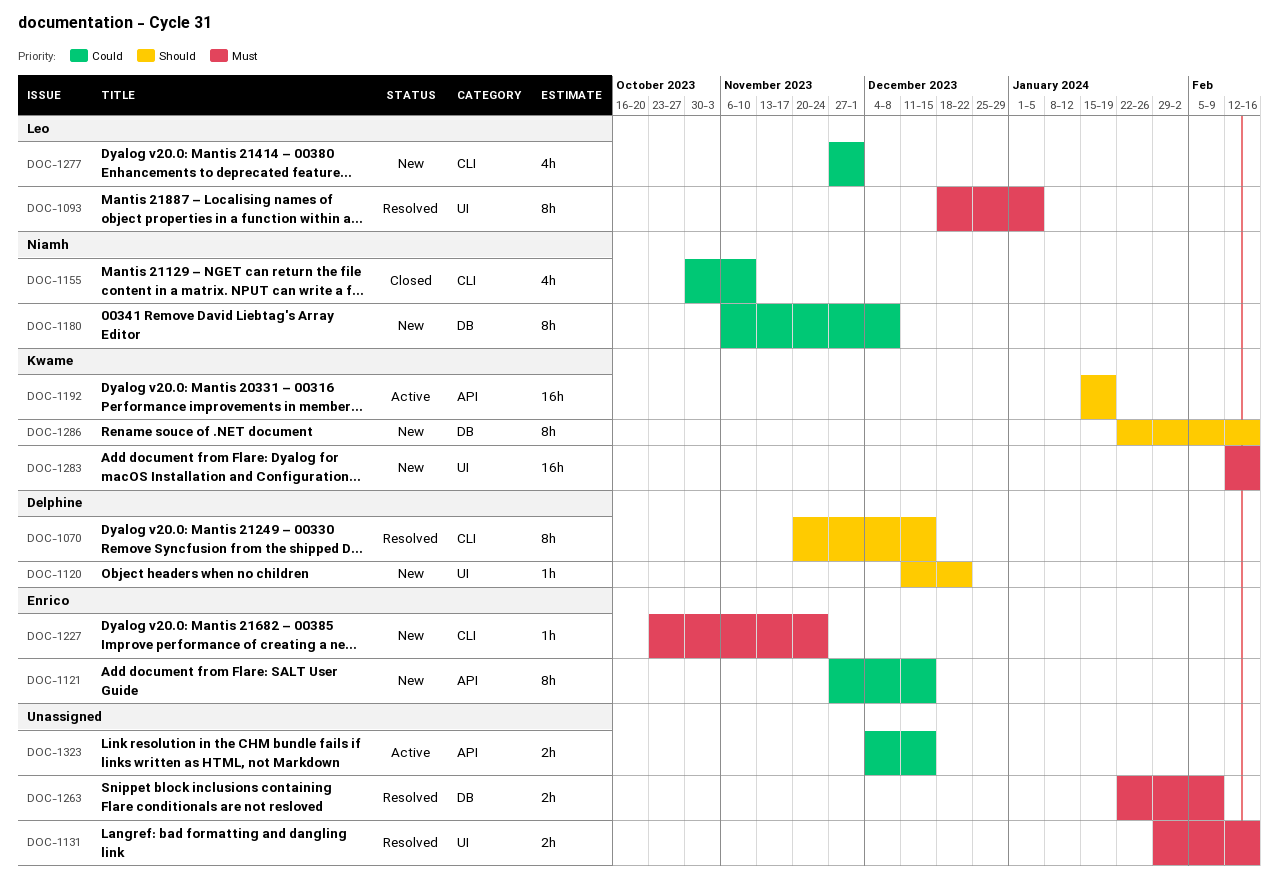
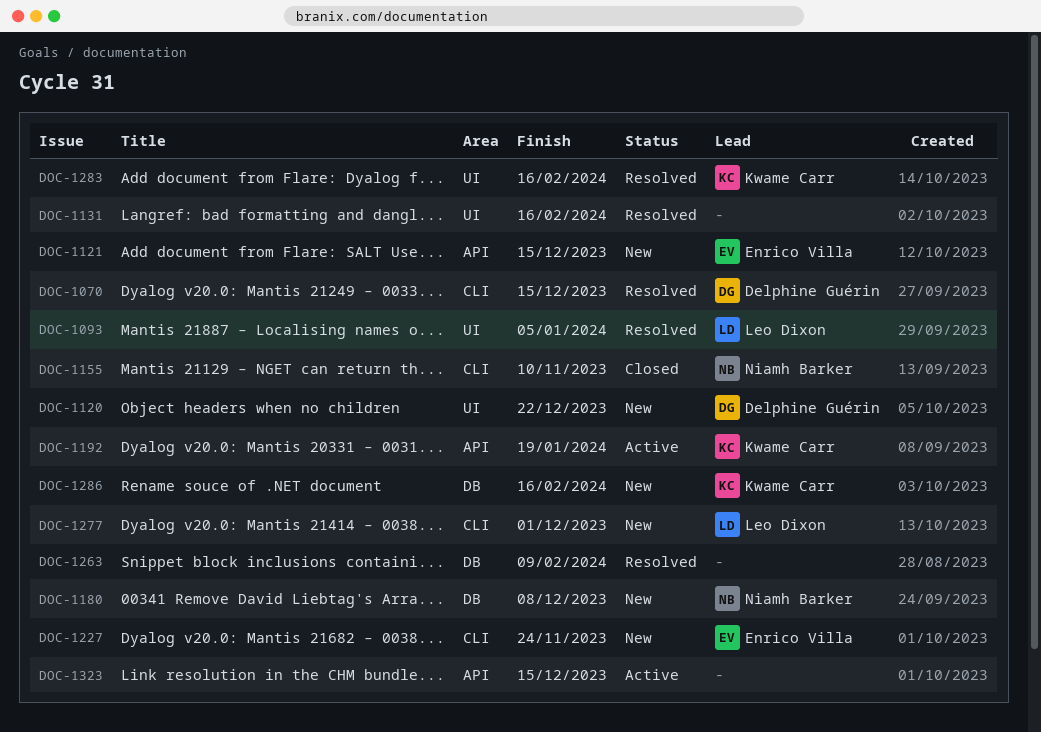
DOC-1283, status: New -> Resolved

